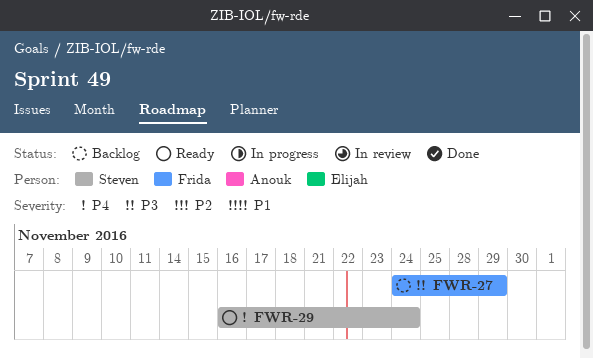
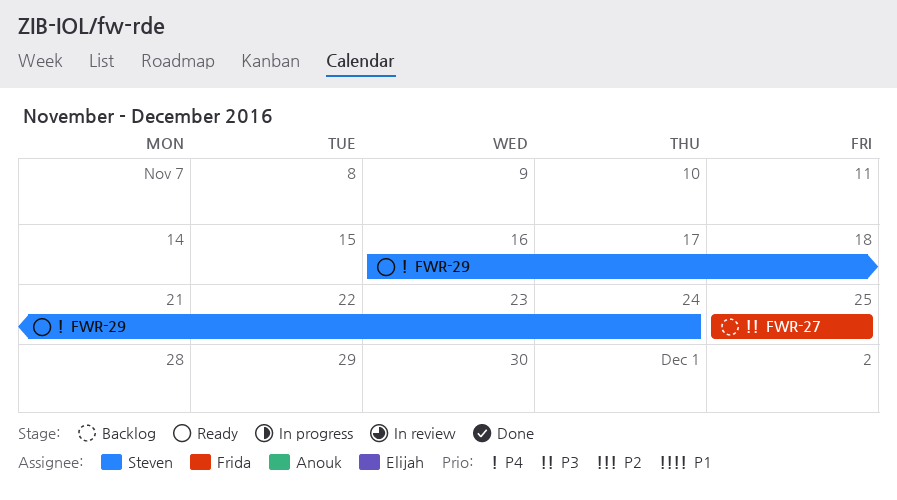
FWR-27, start: Nov 24 -> Nov 25
FWR-27, due: Nov 29 -> Nov 25

